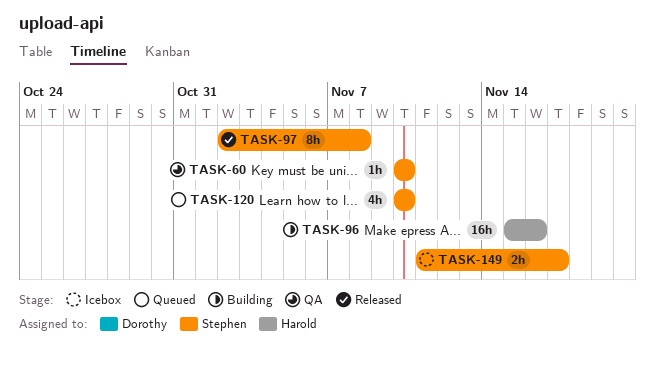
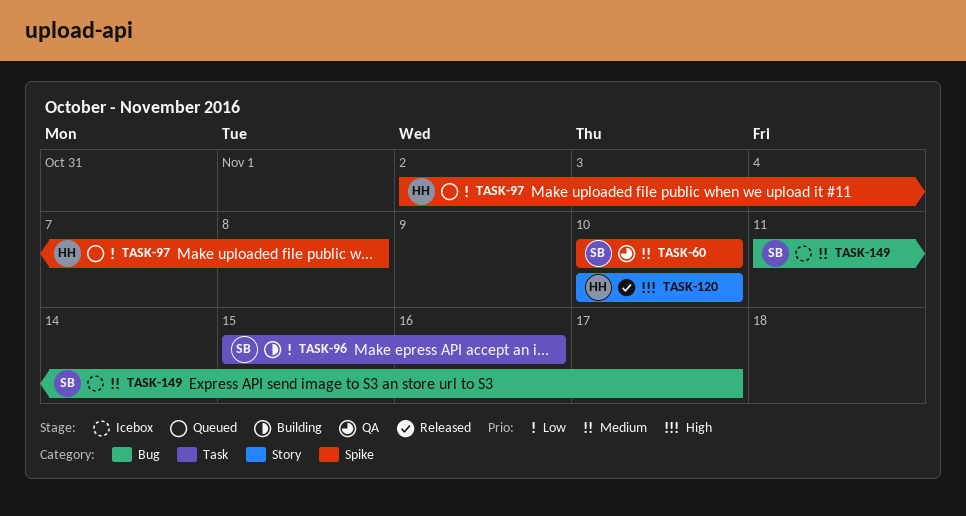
TASK-96, owner: Harold -> Stephen
TASK-97, status: Released -> Queued
TASK-97, owner: Stephen -> Harold
TASK-120, status: Queued -> Released
TASK-120, owner: Stephen -> Harold

